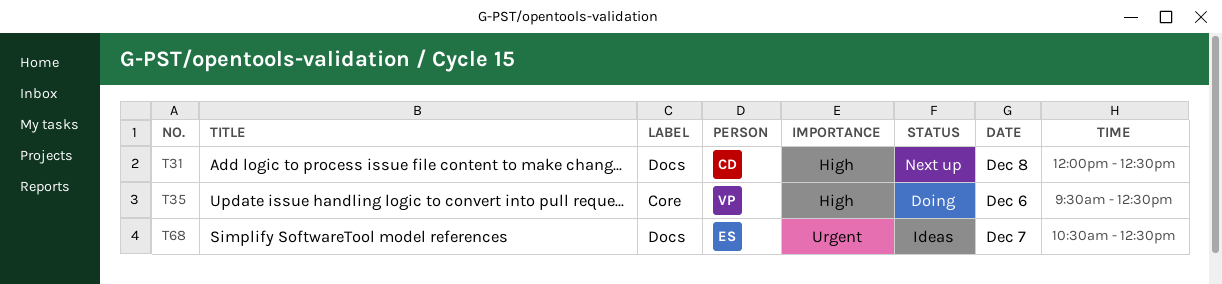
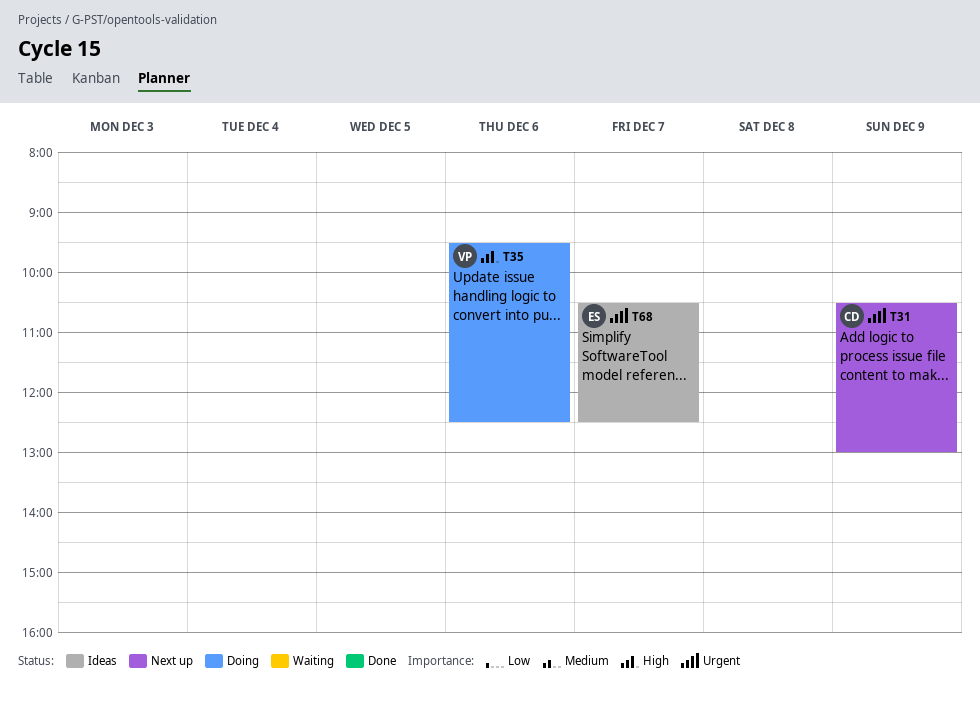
T31, priority: High -> Urgent
T31, day: Dec 8 -> Dec 9
T31, begins: 12:00 -> 10:30
T31, ends: 12:30 -> 13:00

